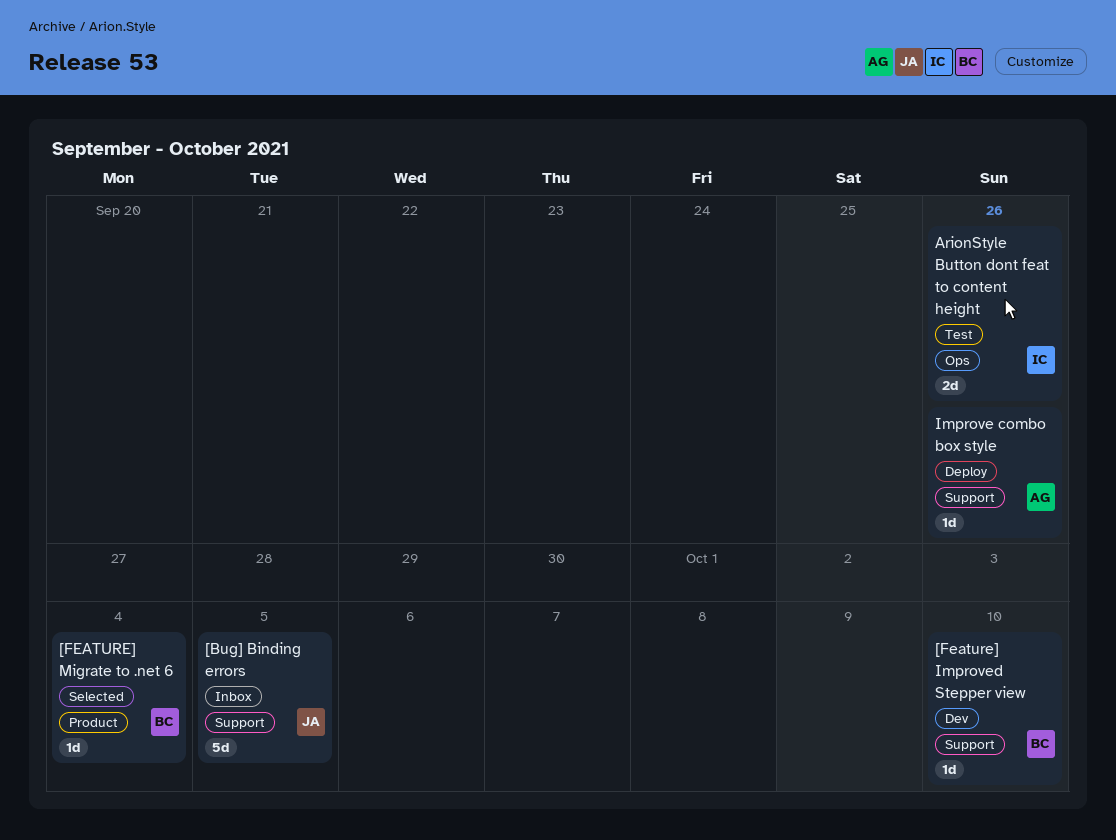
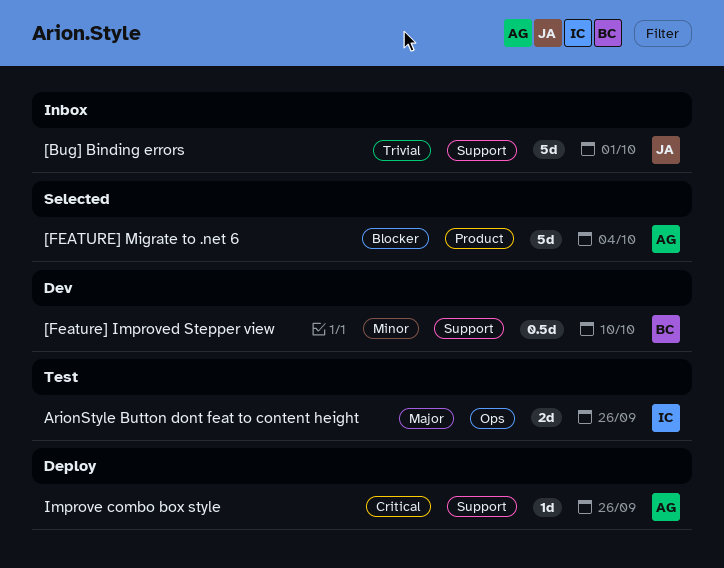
[Bug] Binding errors, due: Oct 5 -> Oct 1
[Feature] Improved Stepper view, estimate: 1d -> 0.5d
[FEATURE] Migrate to .net 6, owner: BC -> AG
[FEATURE] Migrate to .net 6, estimate: 1d -> 5d

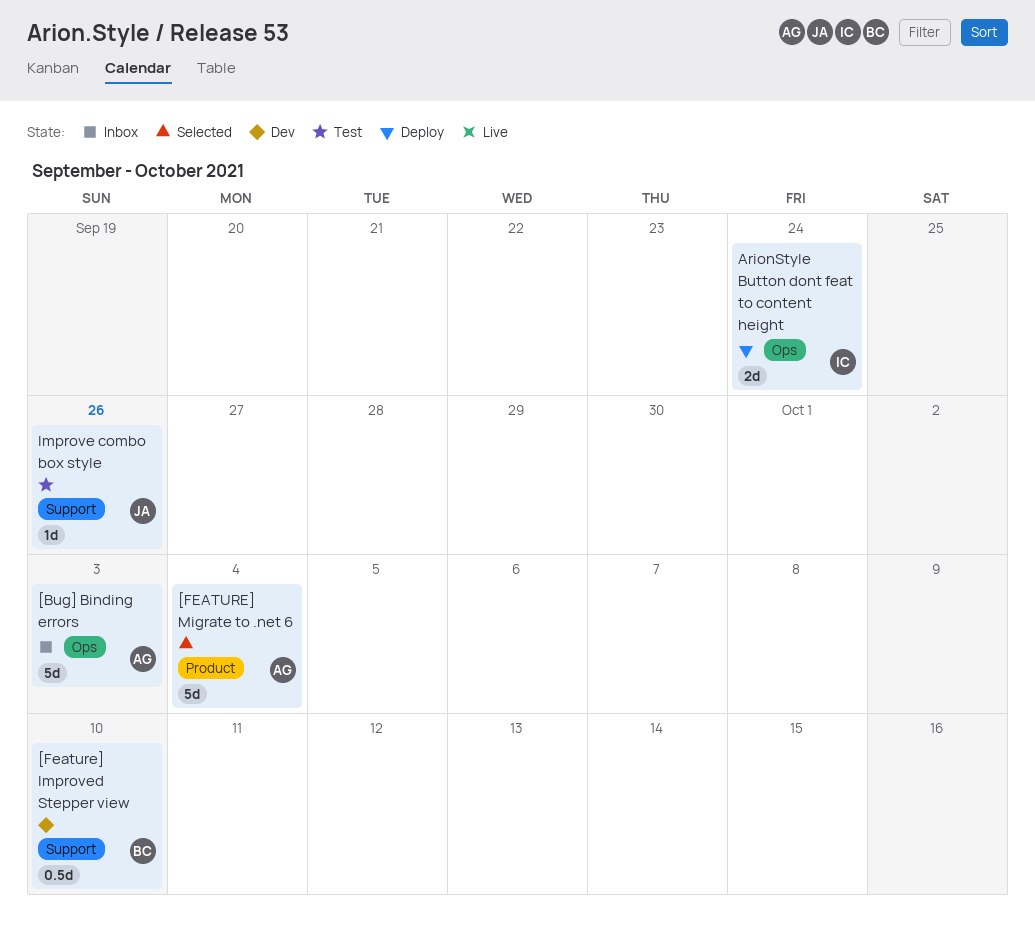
[Bug] Binding errors, owner: JA -> AG
[Bug] Binding errors, label: Support -> Ops
[Bug] Binding errors, due: Oct 1 -> Oct 3
ArionStyle Button dont feat to content height, status: Test -> Deploy
ArionStyle Button dont feat to content height, due: Sep 26 -> Sep 24
Improve combo box style, status: Deploy -> Test
Improve combo box style, owner: AG -> JA

